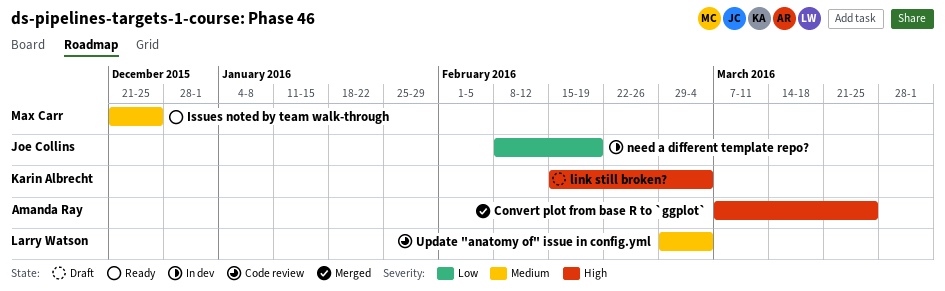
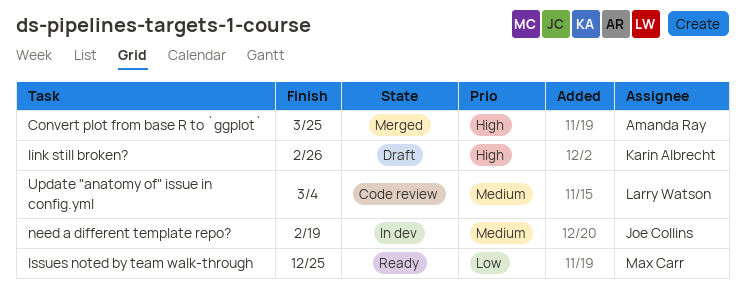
Issues noted by team walk-through, priority: Medium -> Low
link still broken?, due: Mar 4 -> Feb 26
need a different template repo?, priority: Low -> Medium

